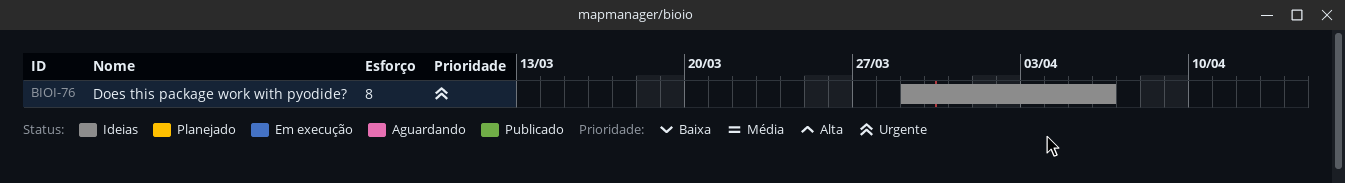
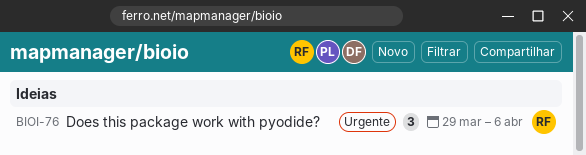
BIOI-76, estimate: 8 -> 3

